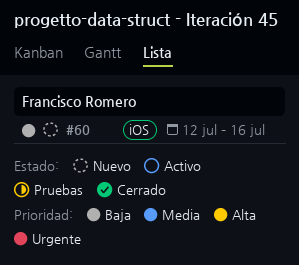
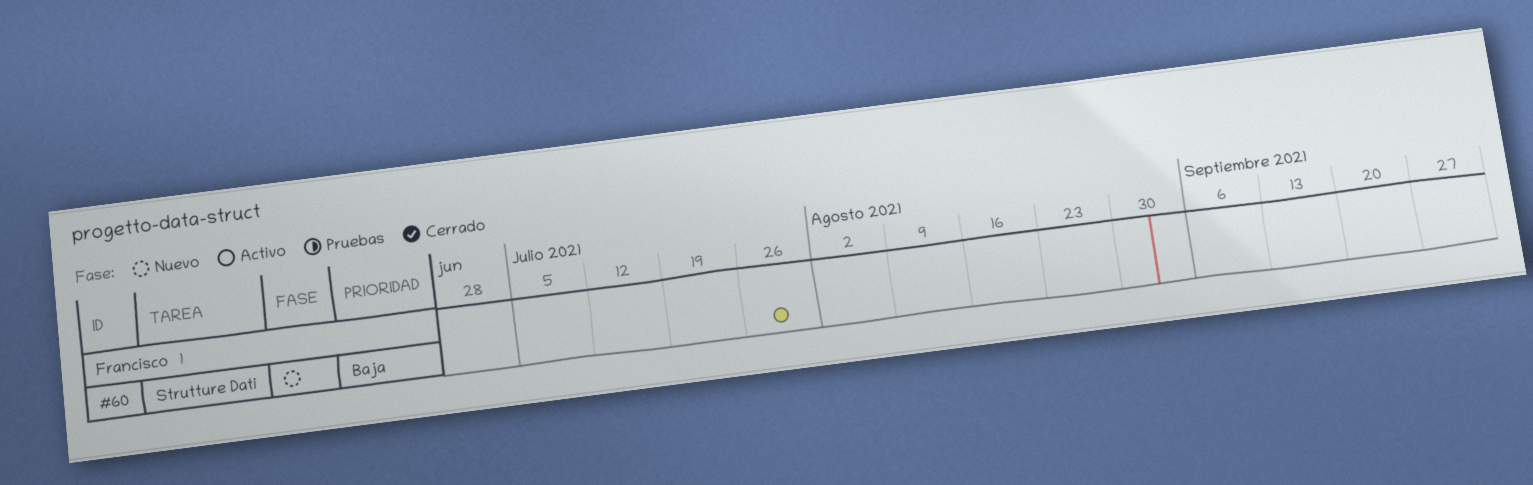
#60, start: Jul 12 -> Jul 26
#60, due: Jul 16 -> Jul 30

